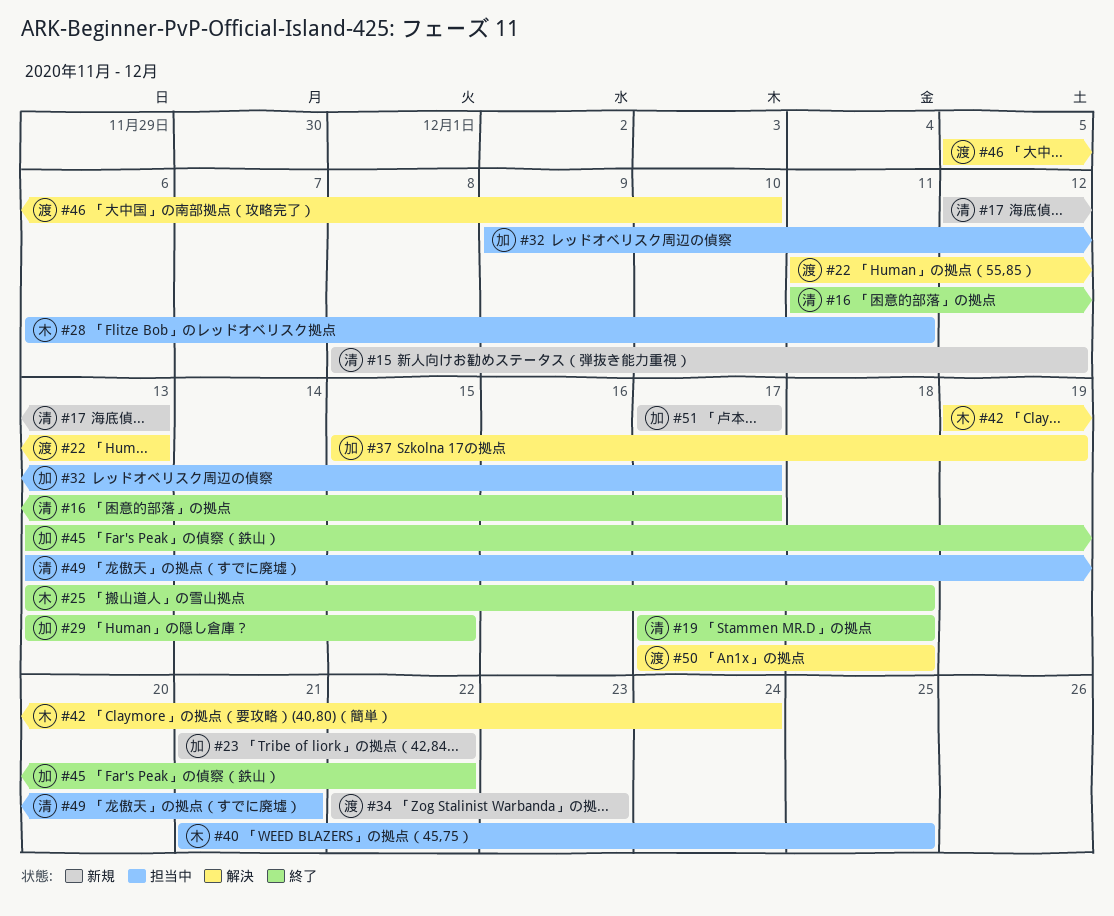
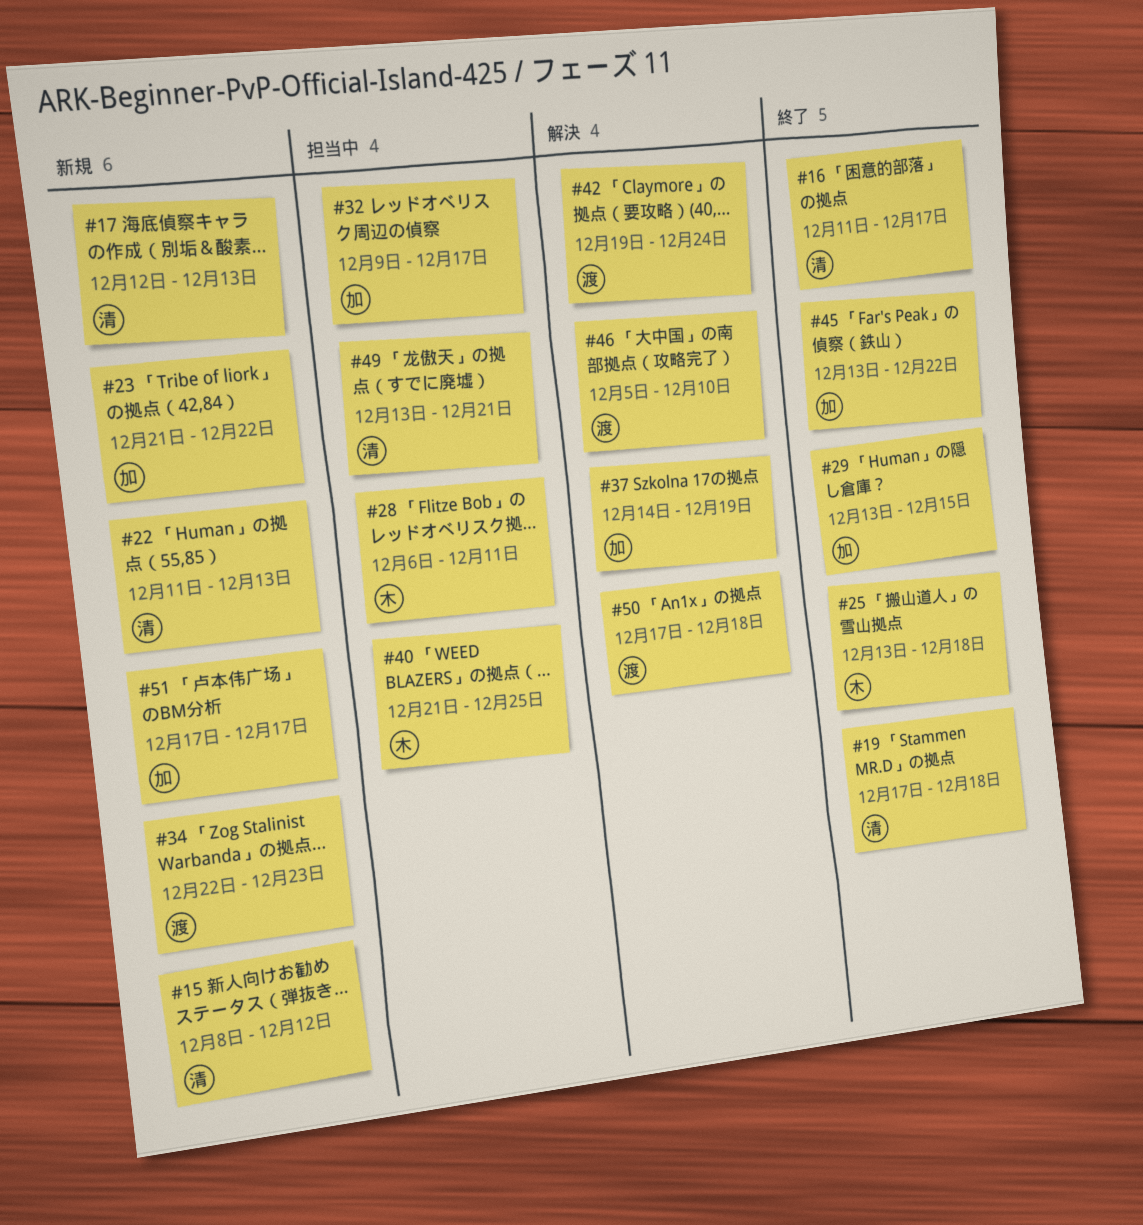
#22, status: 解決 -> 新規
#22, owner: 渡 -> 清
#37, start: Dec 15 -> Dec 14
#42, owner: 木 -> 渡

